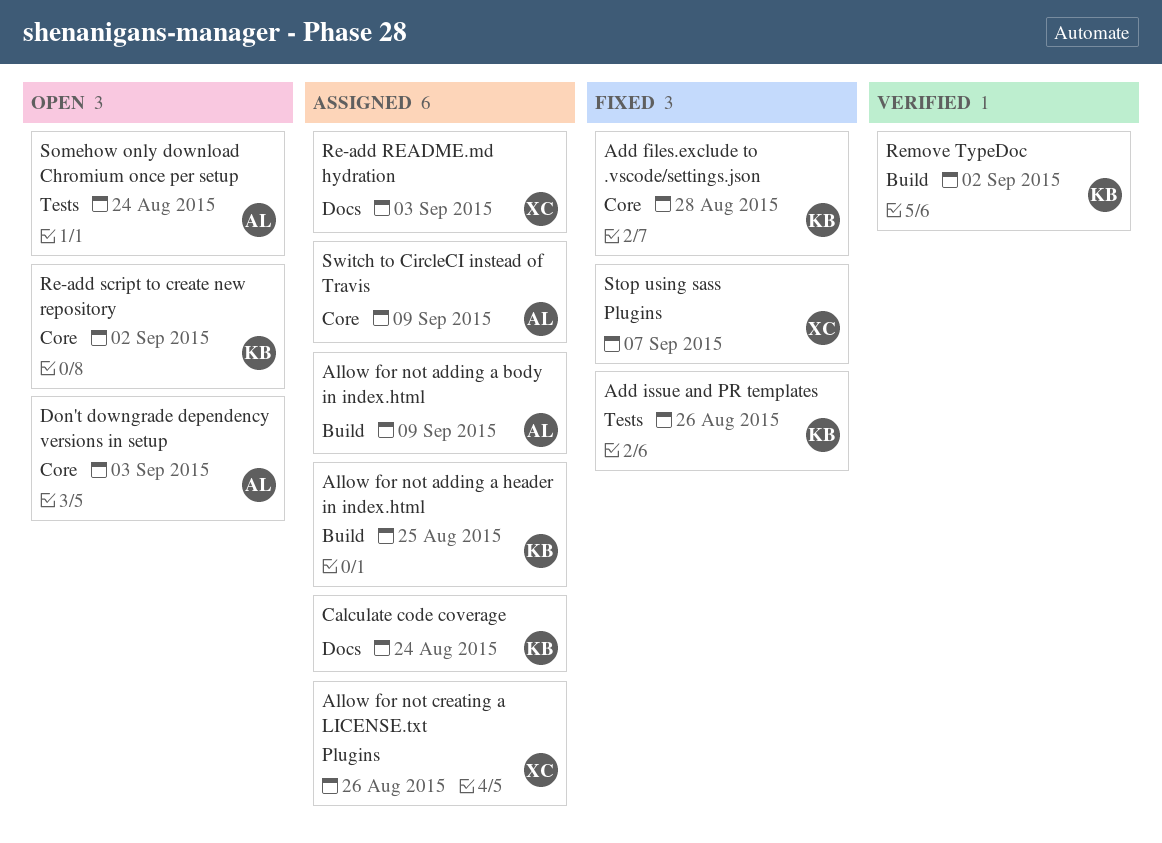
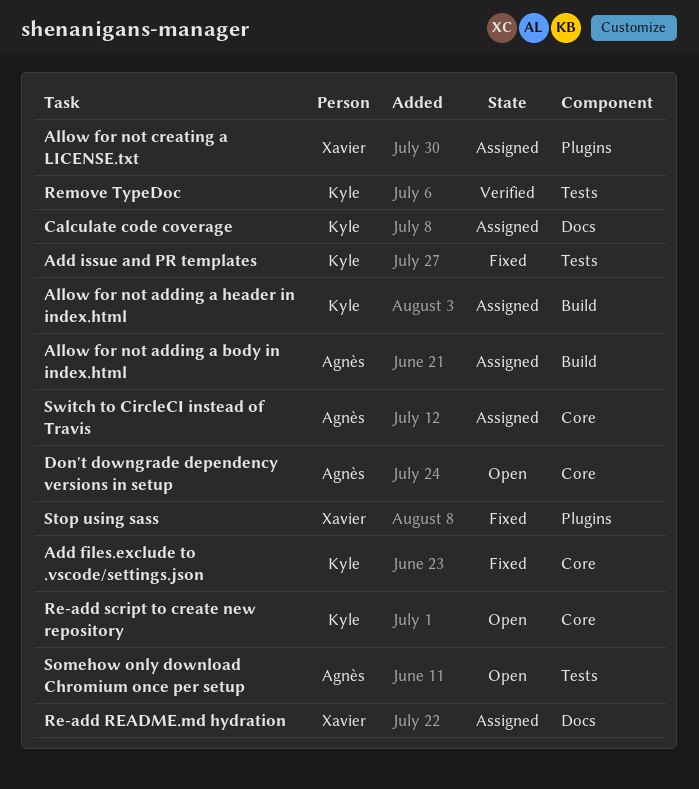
Remove TypeDoc, label: Build -> Tests

